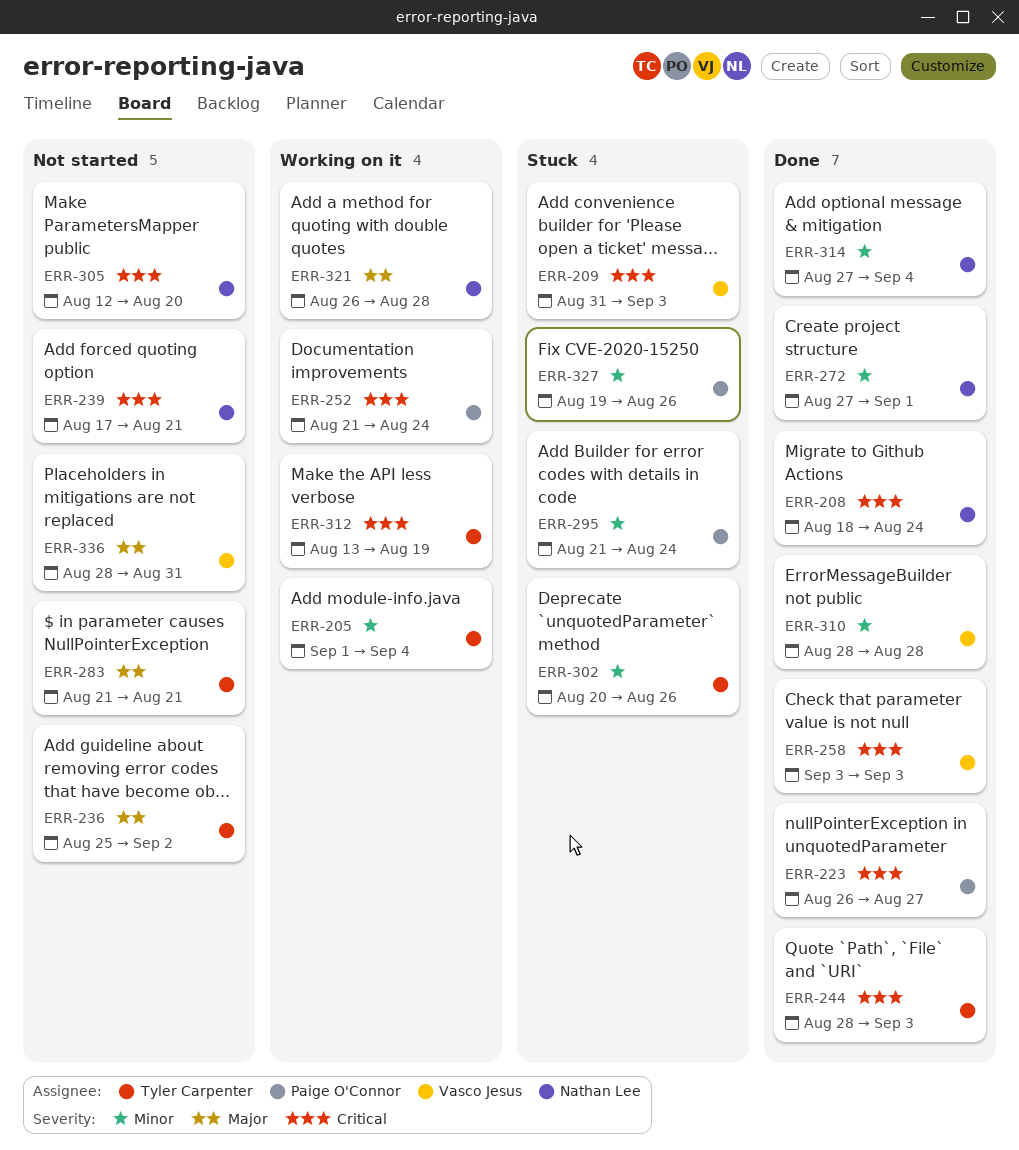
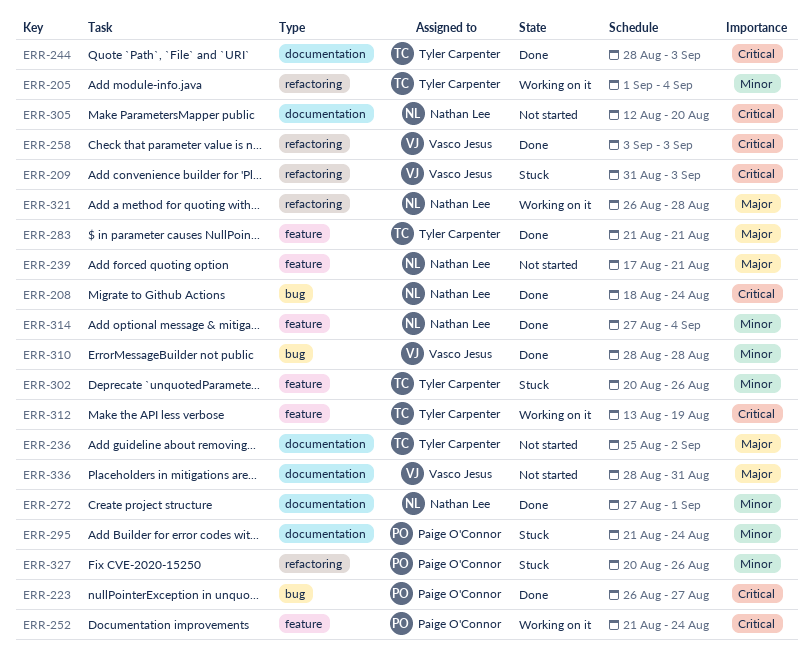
ERR-239, priority: Critical -> Major
ERR-283, status: Not started -> Done
ERR-327, start: Aug 19 -> Aug 20

